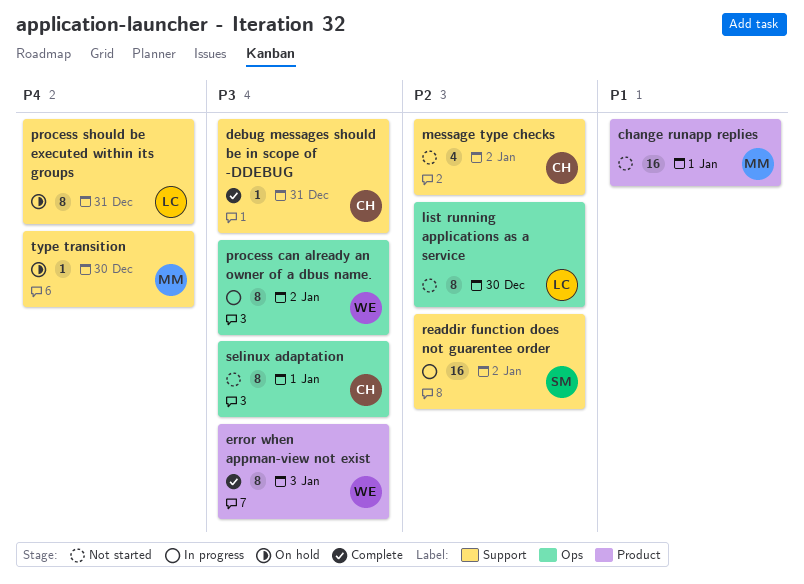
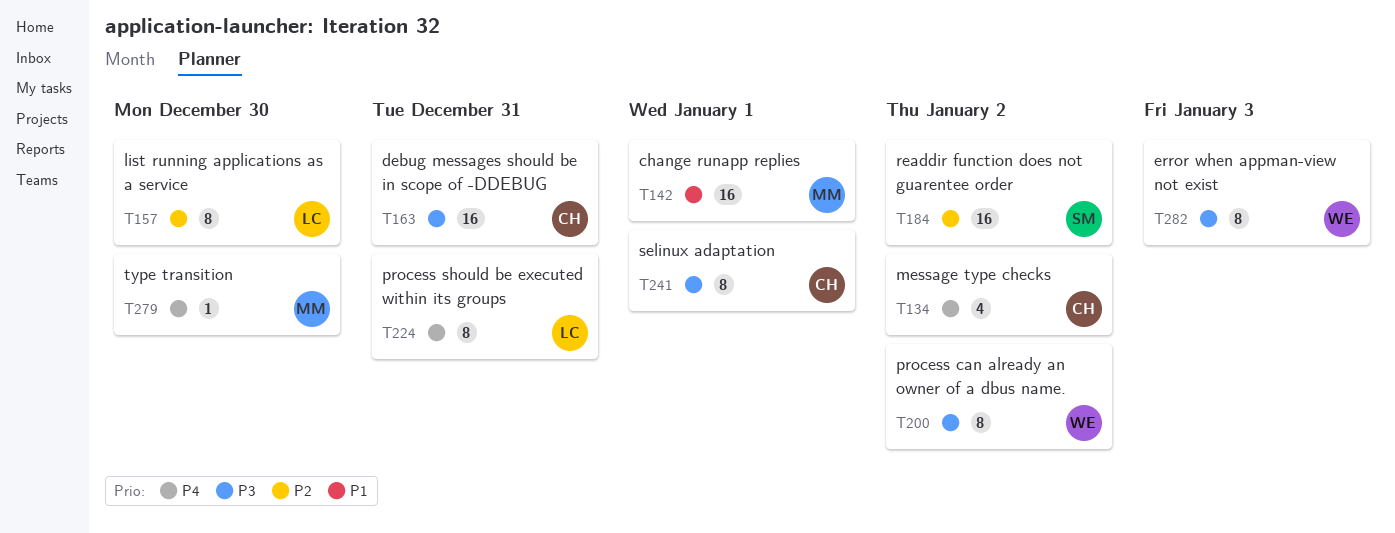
debug messages should be in scope of -DDEBUG, estimate: 1 -> 16
message type checks, priority: P2 -> P4

